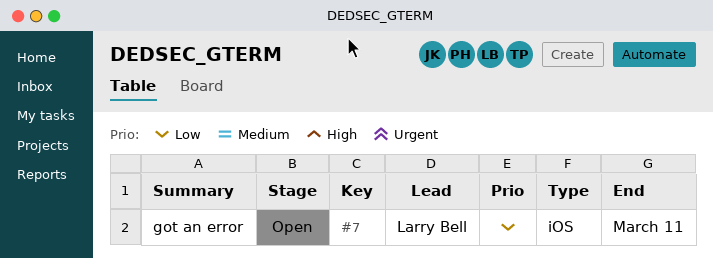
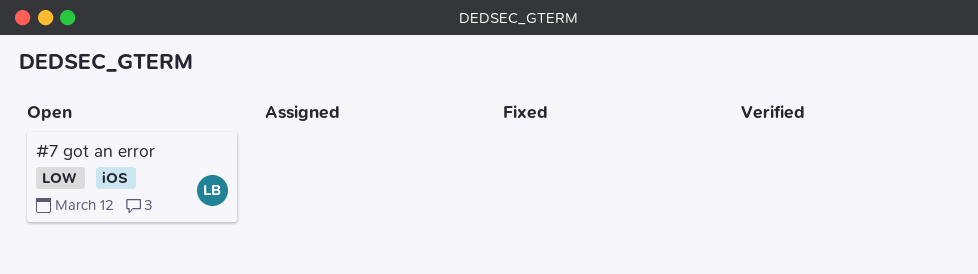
#7, due: Mar 11 -> Mar 12

